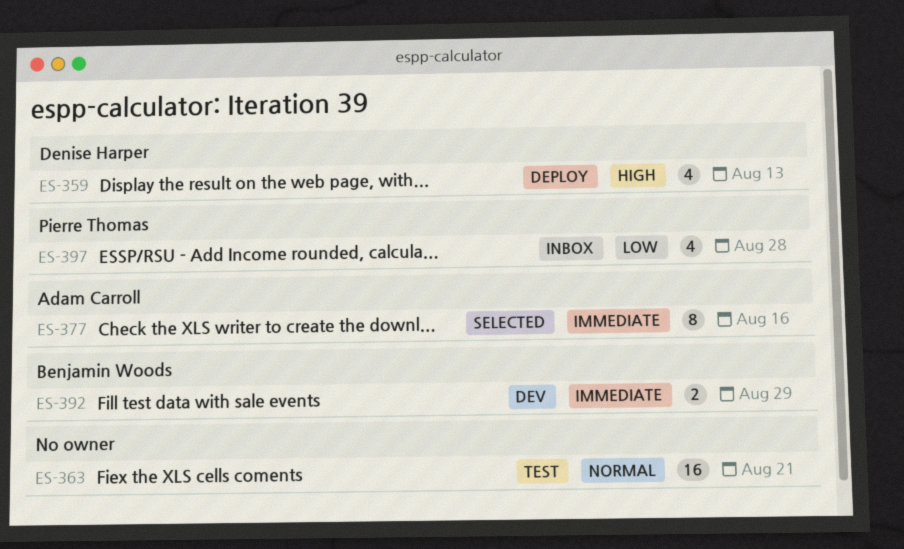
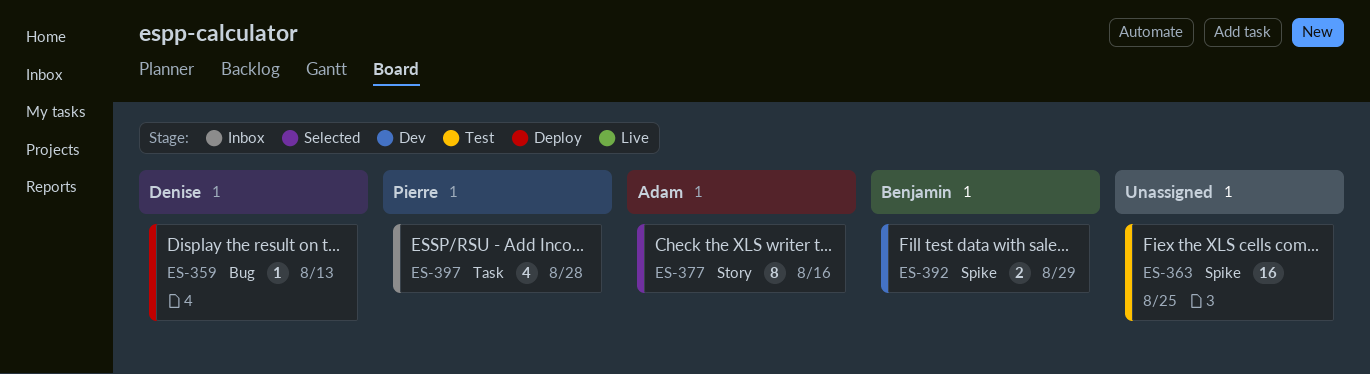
ES-359, estimate: 4 -> 1
ES-363, due: Aug 21 -> Aug 25

